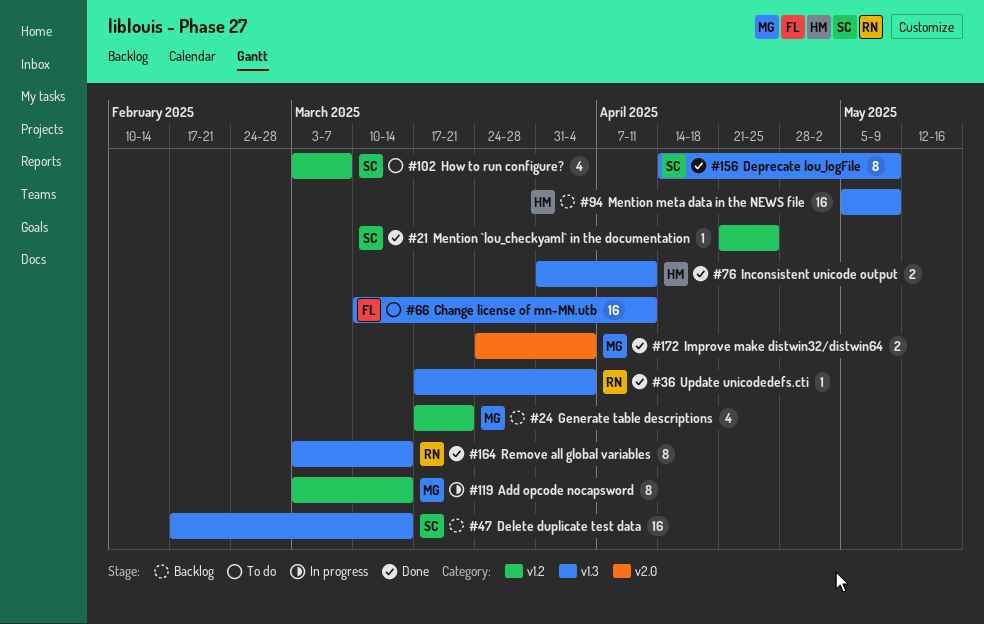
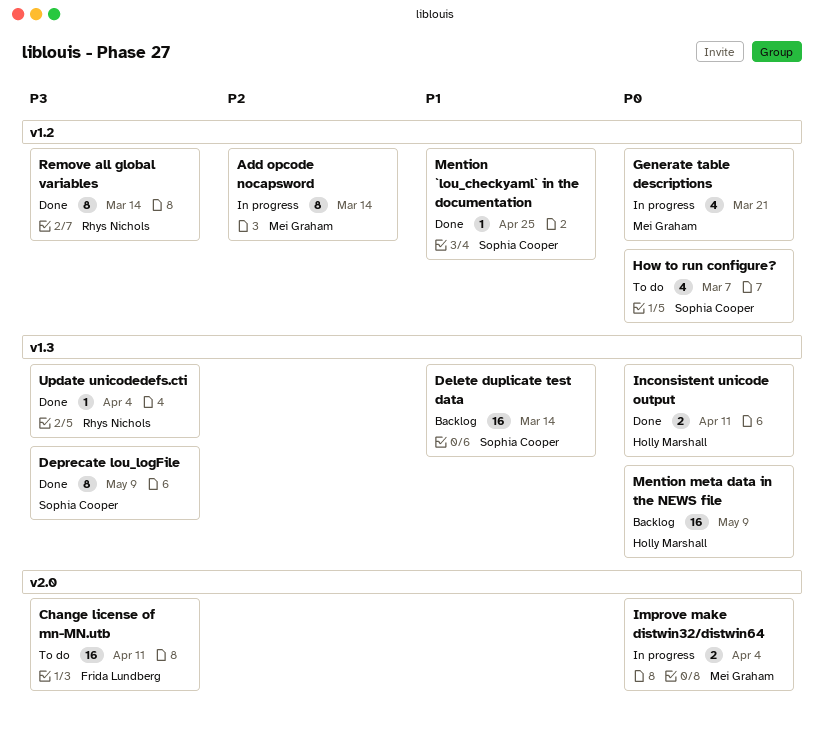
Change license of mn-MN.utb, label: v1.3 -> v2.0
Generate table descriptions, status: Backlog -> In progress
Improve make distwin32/distwin64, status: Done -> In progress
Remove all global variables, label: v1.3 -> v1.2

